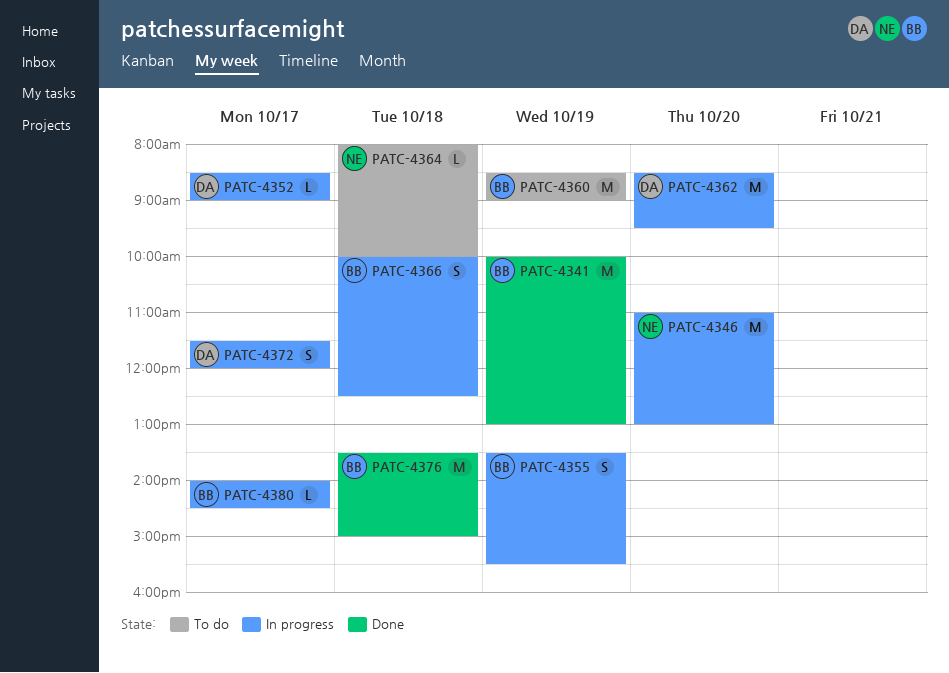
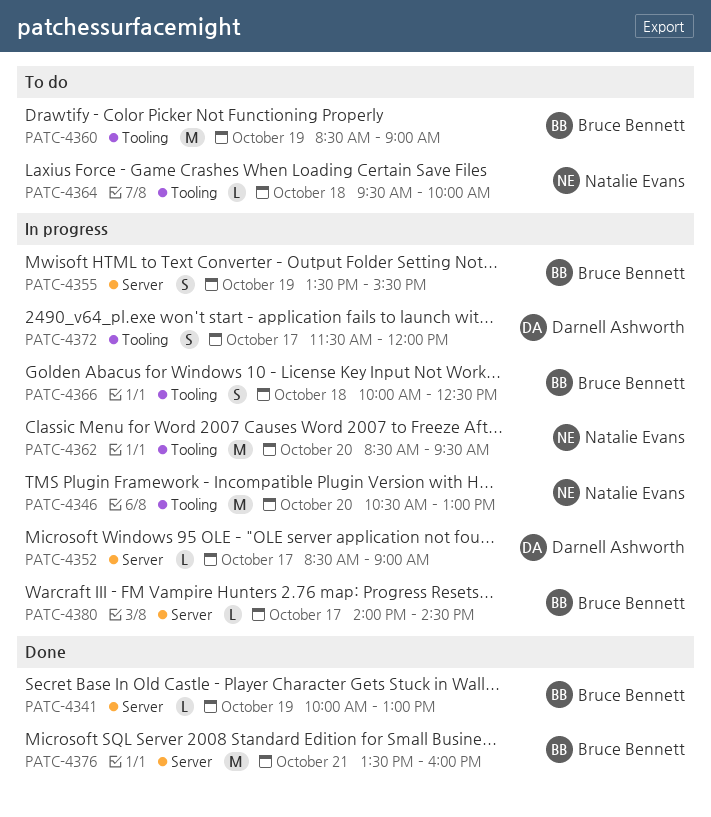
PATC-4341, estimate: M -> L
PATC-4346, begins: 11:00 -> 10:30
PATC-4362, owner: Darnell Ashworth -> Natalie Evans
PATC-4364, begins: 08:00 -> 09:30
PATC-4376, day: Oct 18 -> Oct 21
PATC-4376, ends: 15:00 -> 16:00

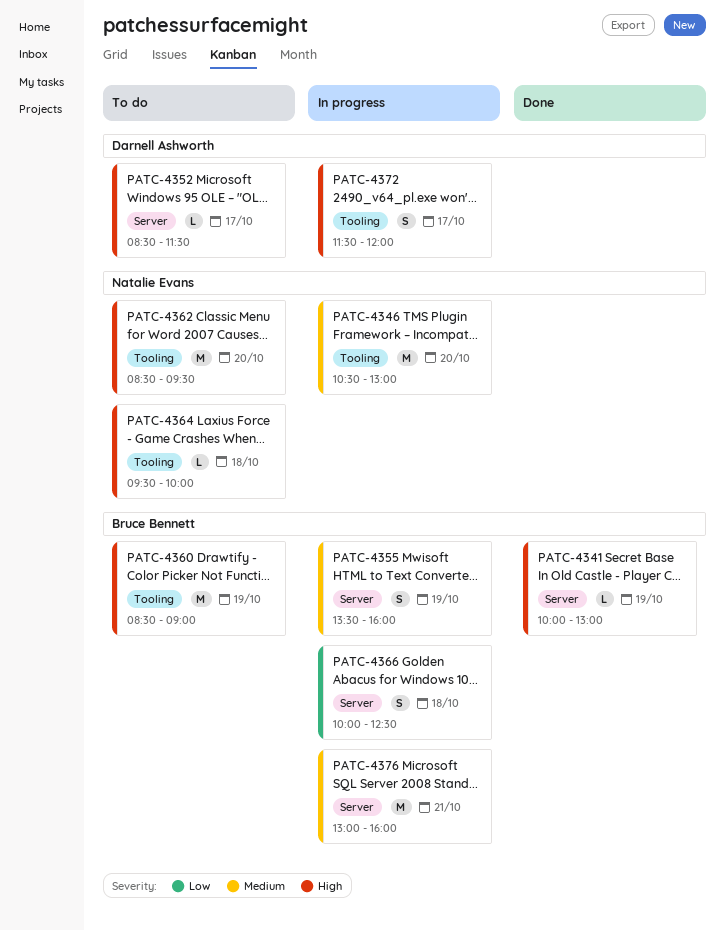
PATC-4352, status: In progress -> To do
PATC-4352, ends: 09:00 -> 11:30
PATC-4355, ends: 15:30 -> 16:00
PATC-4362, status: In progress -> To do
PATC-4366, label: Tooling -> Server
PATC-4376, status: Done -> In progress
PATC-4376, begins: 13:30 -> 13:00
PATC-4380: present -> none

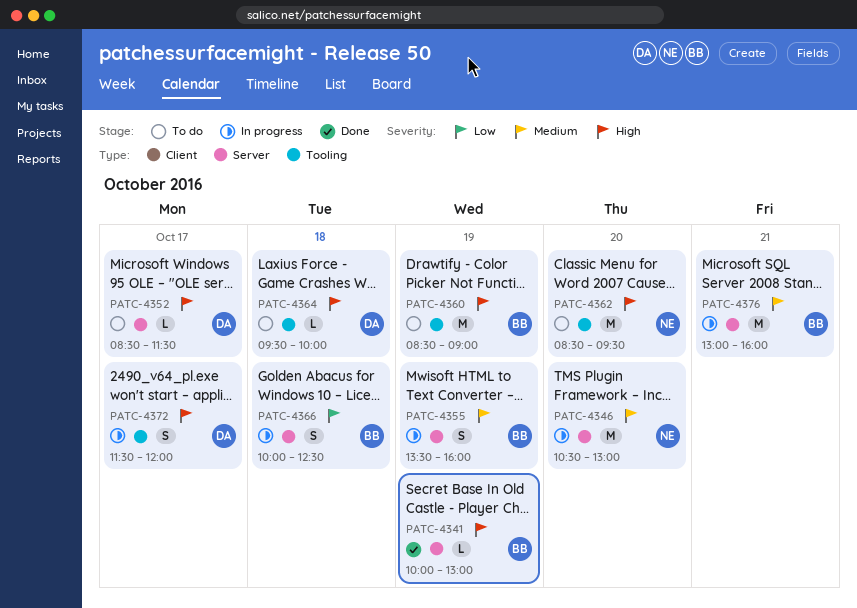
PATC-4346, label: Tooling -> Server
PATC-4364, owner: Natalie Evans -> Darnell Ashworth

